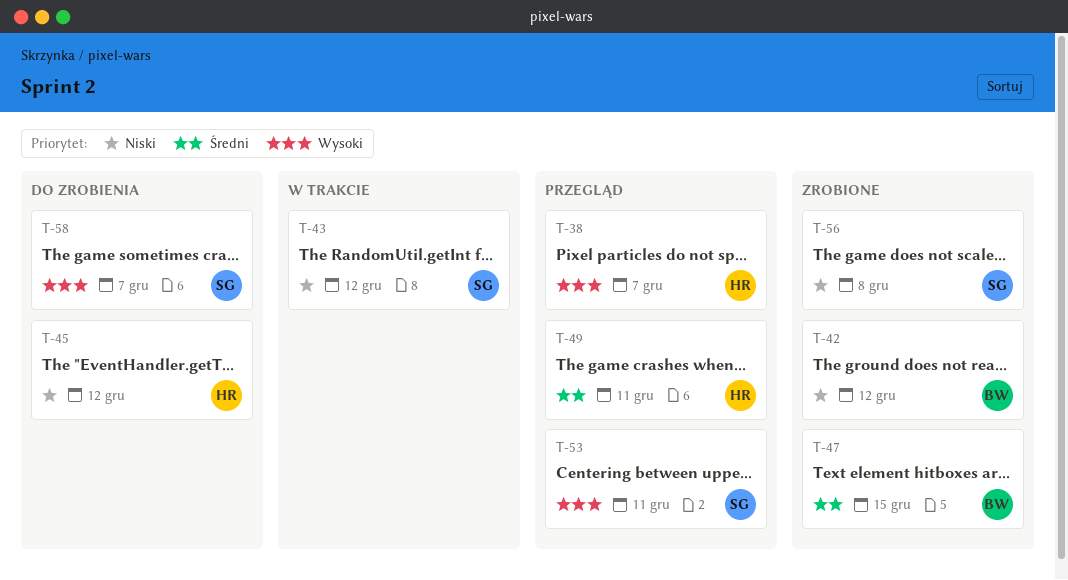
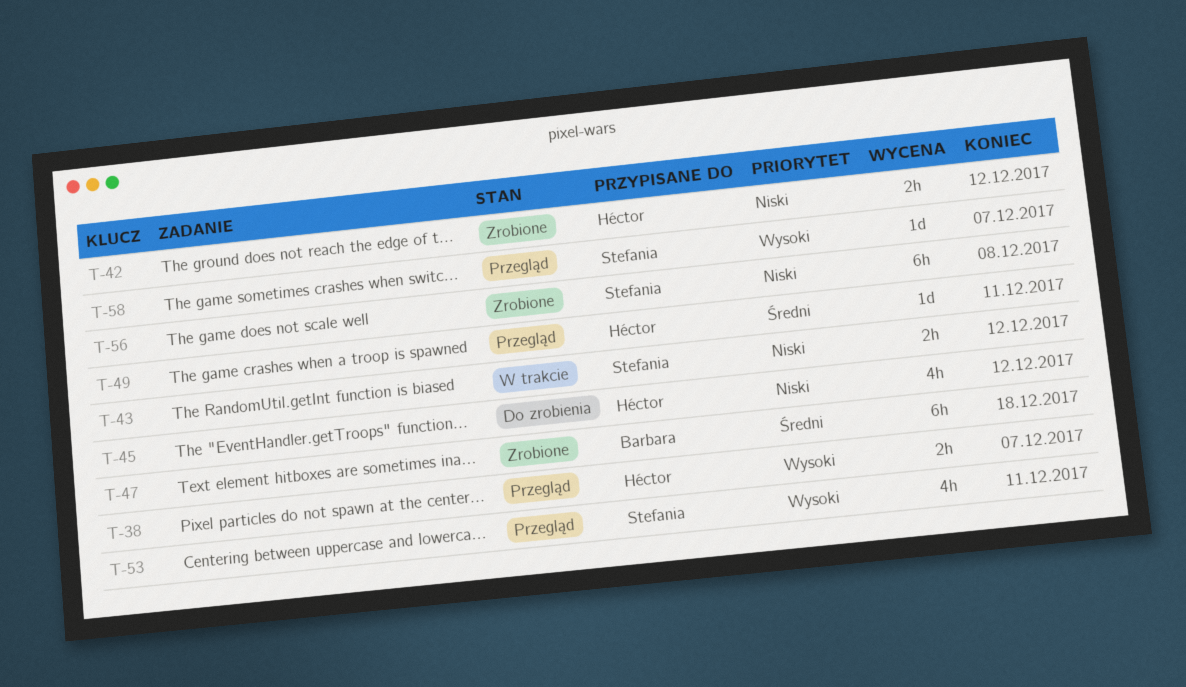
T-42, owner: Barbara -> Héctor
T-47, due: Dec 15 -> Dec 18
T-58, status: Do zrobienia -> Przegląd

